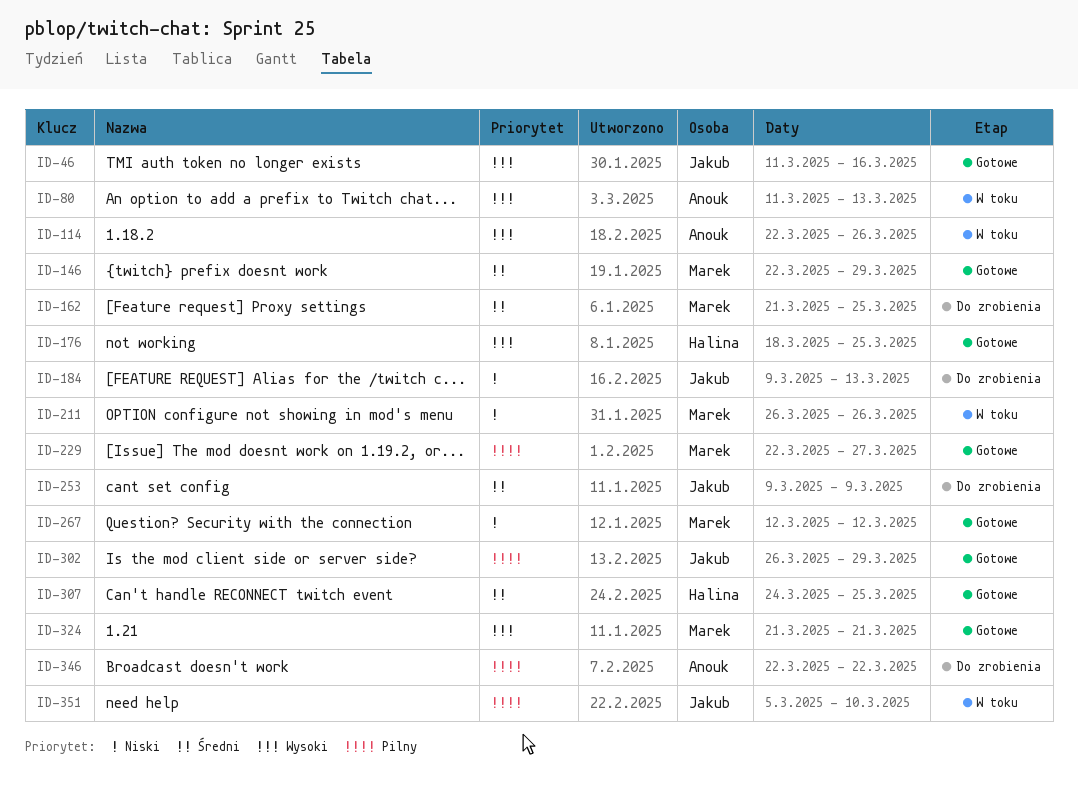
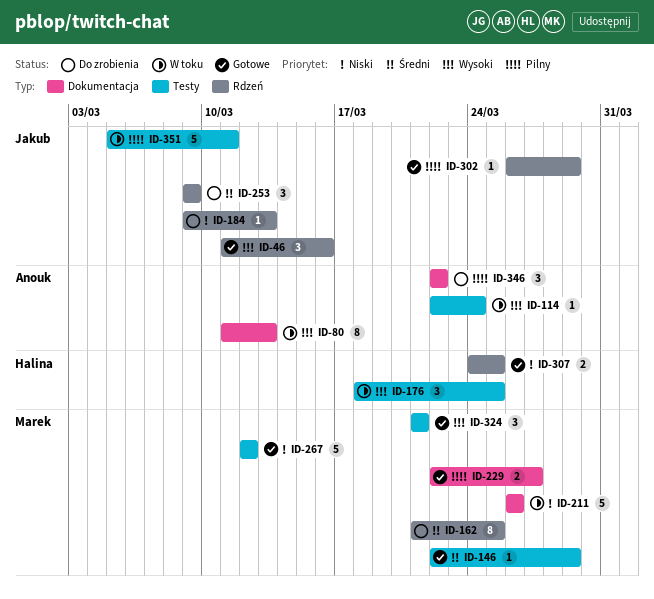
ID-114, due: Mar 26 -> Mar 24
ID-176, status: Gotowe -> W toku
ID-307, priority: Średni -> Niski
ID-351, due: Mar 10 -> Mar 11

